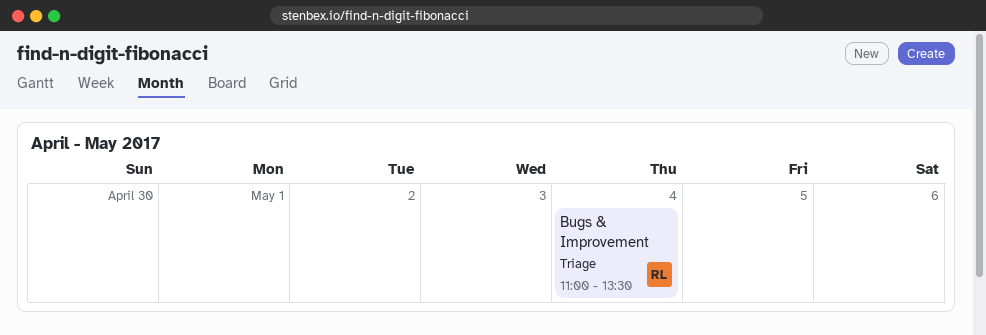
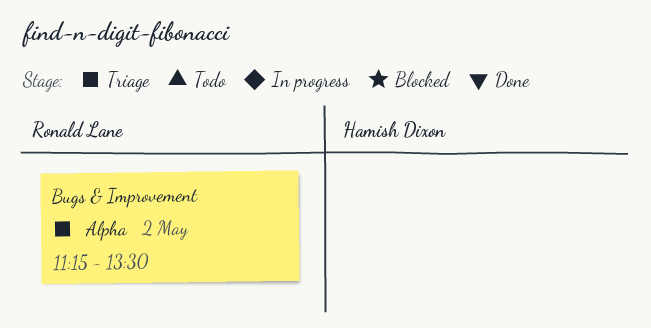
Bugs & Improvement, day: May 4 -> May 2
Bugs & Improvement, begins: 11:00 -> 11:15

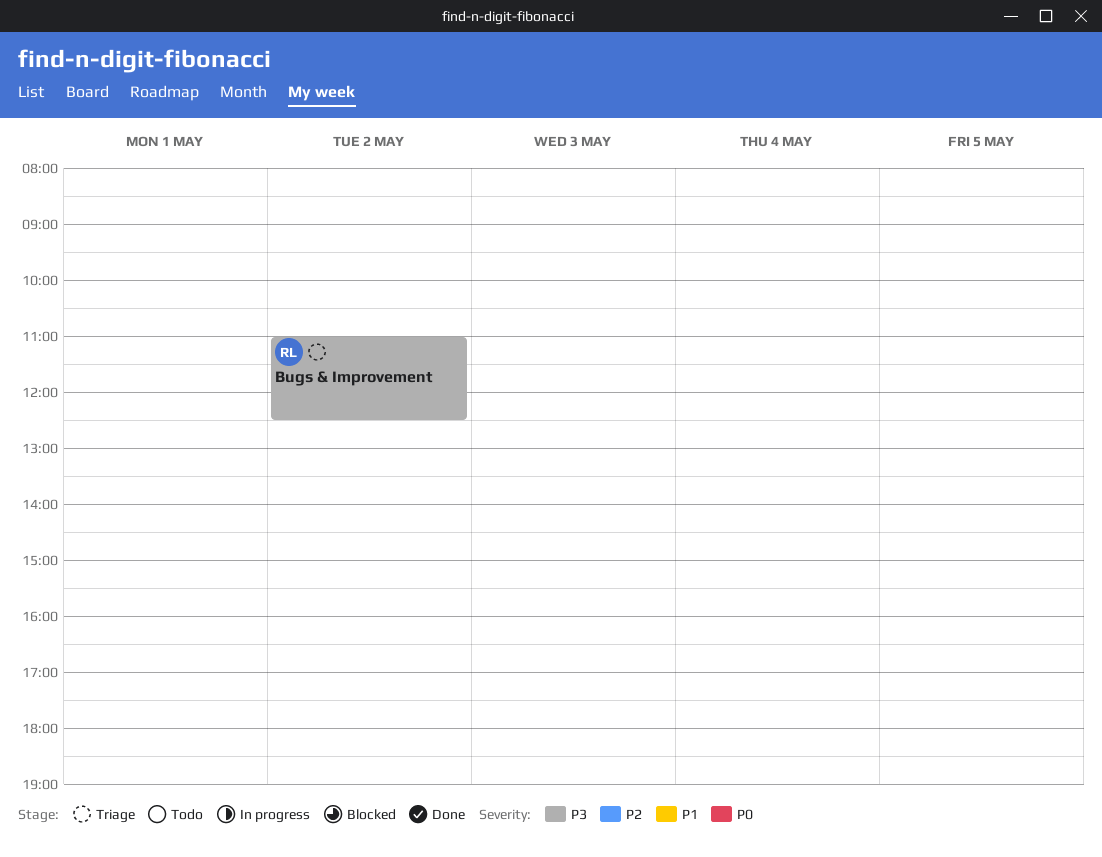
Bugs & Improvement, begins: 11:15 -> 11:00
Bugs & Improvement, ends: 13:30 -> 12:30

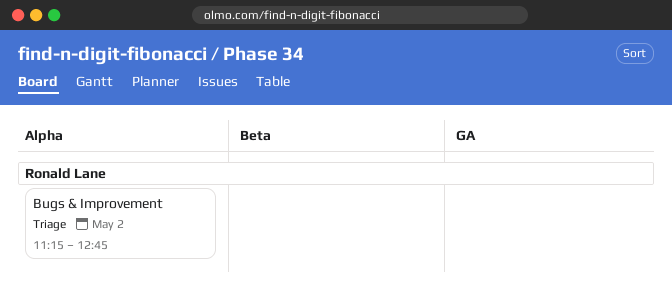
Bugs & Improvement, begins: 11:00 -> 11:15
Bugs & Improvement, ends: 12:30 -> 12:45

